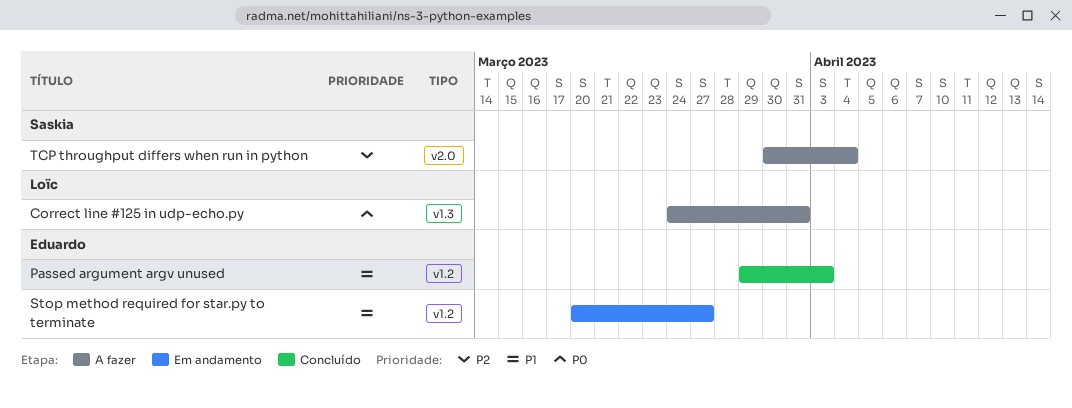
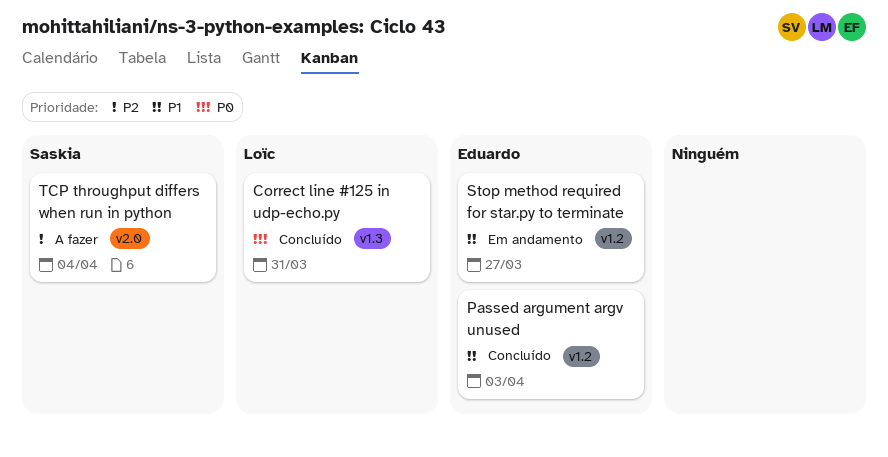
Correct line #125 in udp-echo.py, status: A fazer -> Concluído

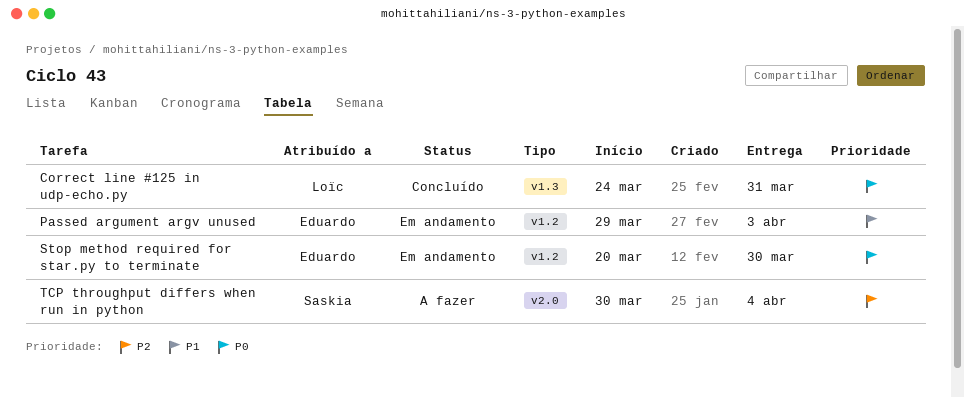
Passed argument argv unused, status: Concluído -> Em andamento
Stop method required for star.py to terminate, priority: P1 -> P0
Stop method required for star.py to terminate, due: Mar 27 -> Mar 30

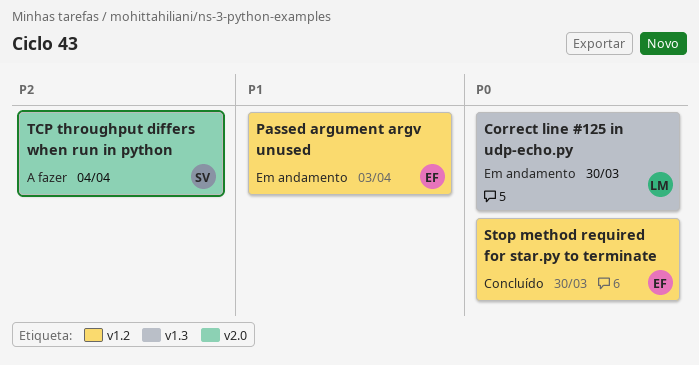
Correct line #125 in udp-echo.py, status: Concluído -> Em andamento
Correct line #125 in udp-echo.py, due: Mar 31 -> Mar 30
Stop method required for star.py to terminate, status: Em andamento -> Concluído

